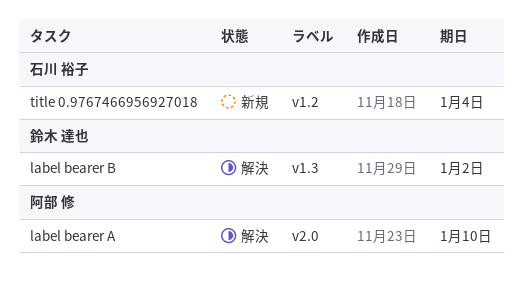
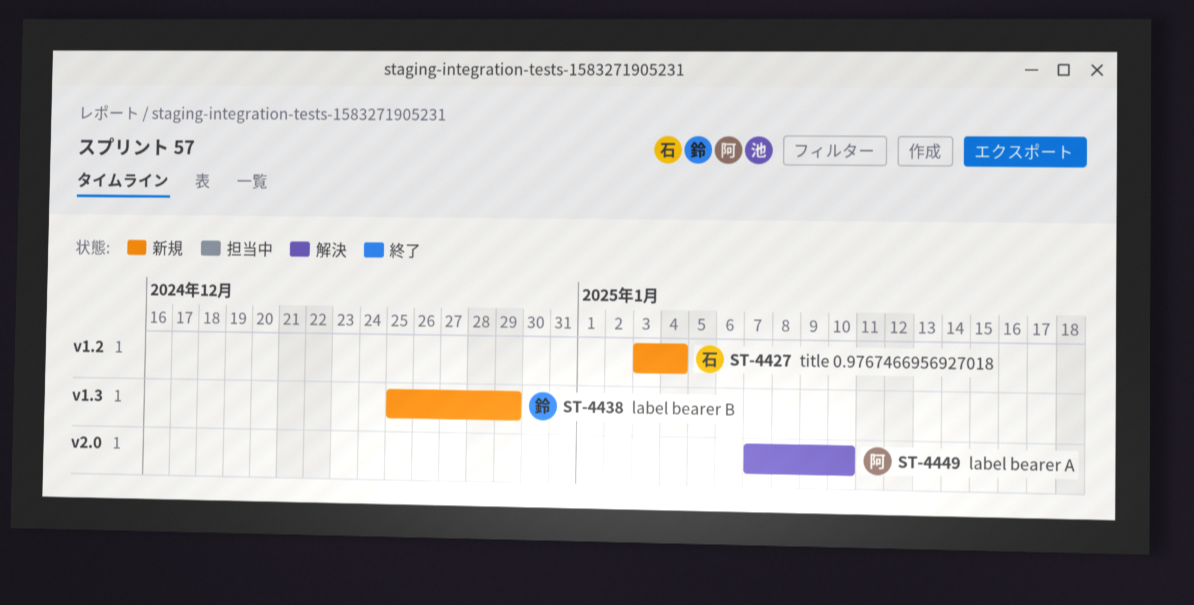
label bearer B, status: 解決 -> 新規
label bearer B, due: Jan 2 -> Dec 29

